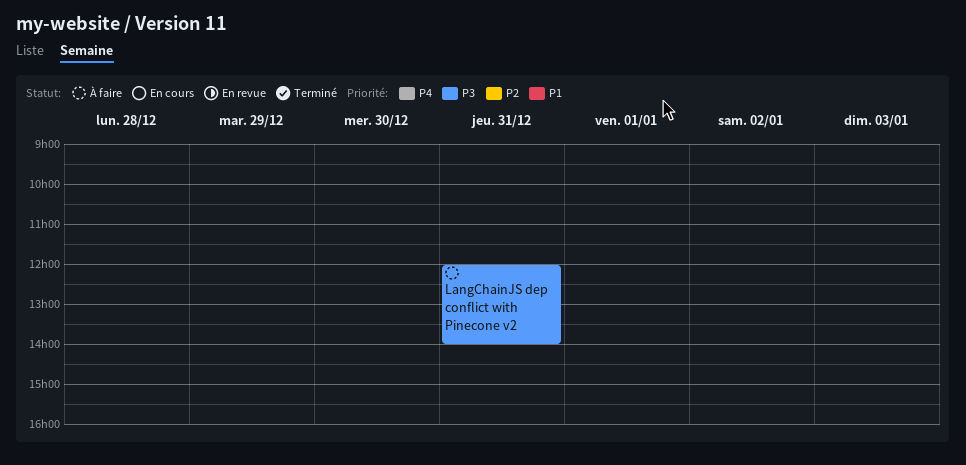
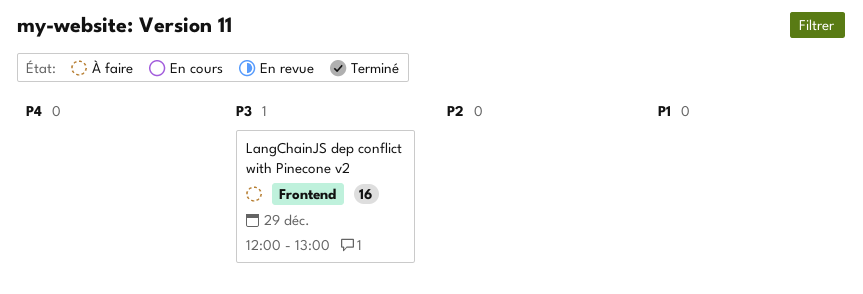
LangChainJS dep conflict with Pinecone v2, day: Dec 31 -> Dec 29
LangChainJS dep conflict with Pinecone v2, ends: 14:00 -> 13:00

